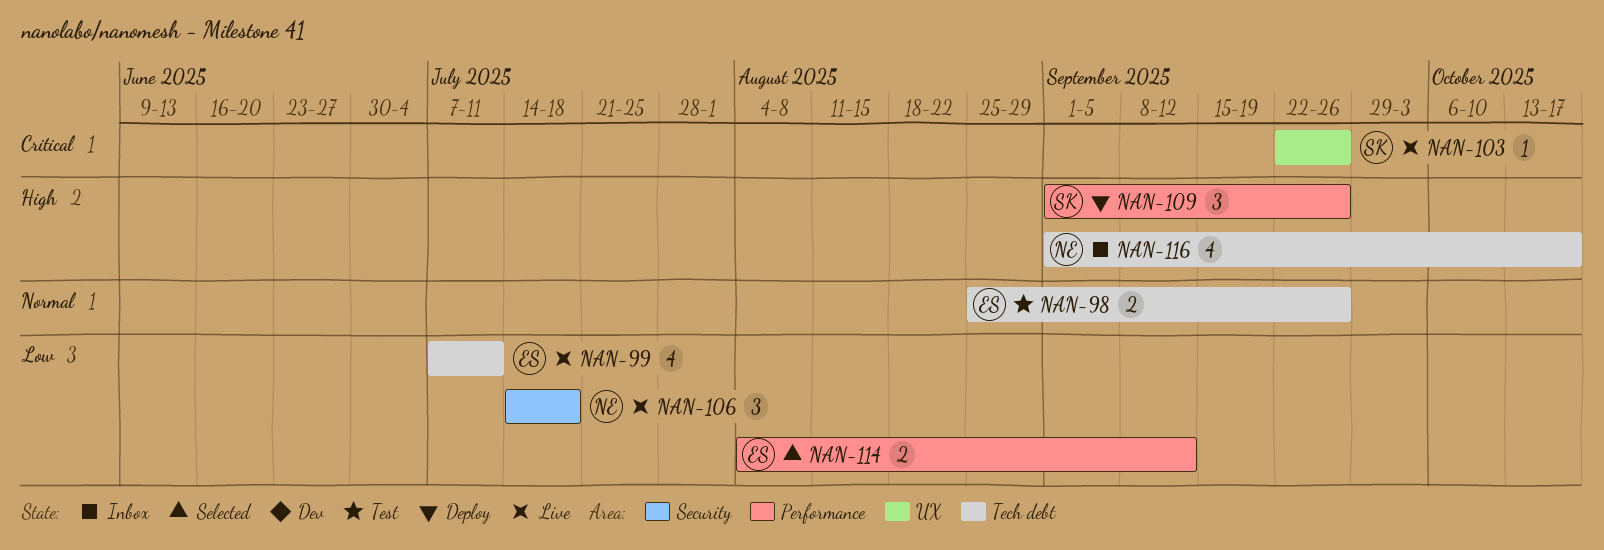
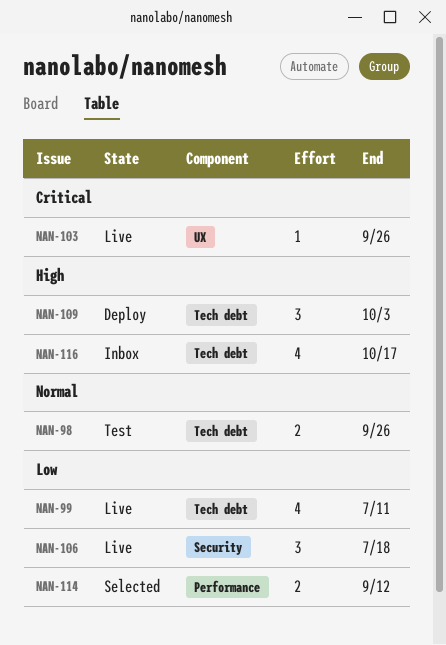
NAN-109, label: Performance -> Tech debt
NAN-109, due: Sep 26 -> Oct 3

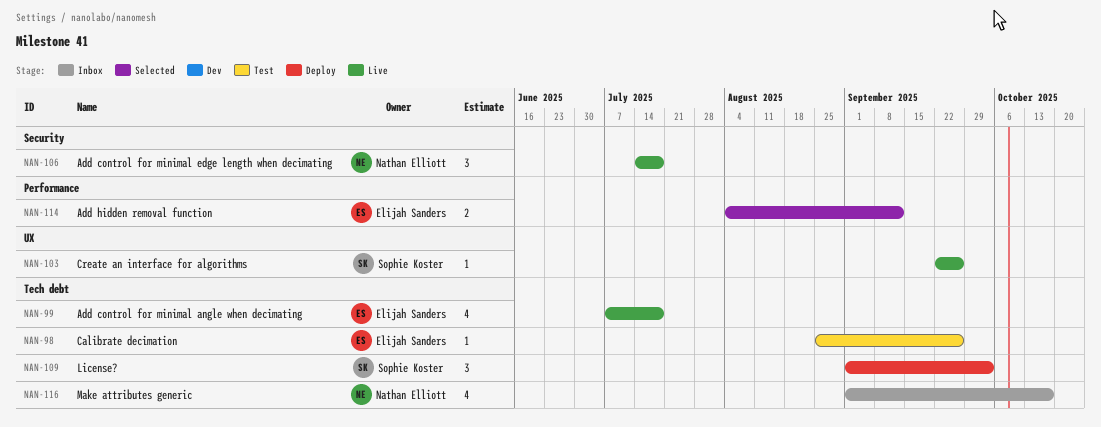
NAN-98, estimate: 2 -> 1
NAN-99, due: Jul 11 -> Jul 18

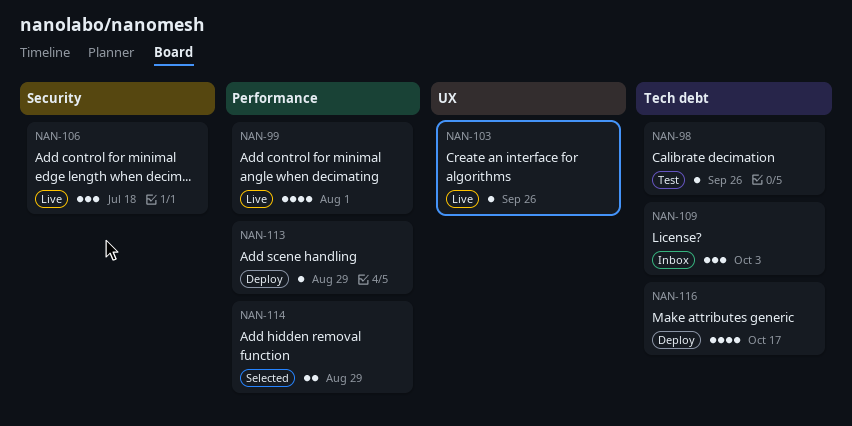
NAN-99, label: Tech debt -> Performance
NAN-99, due: Jul 18 -> Aug 1
NAN-109, status: Deploy -> Inbox
NAN-113: none -> present
NAN-114, due: Sep 12 -> Aug 29
NAN-116, status: Inbox -> Deploy

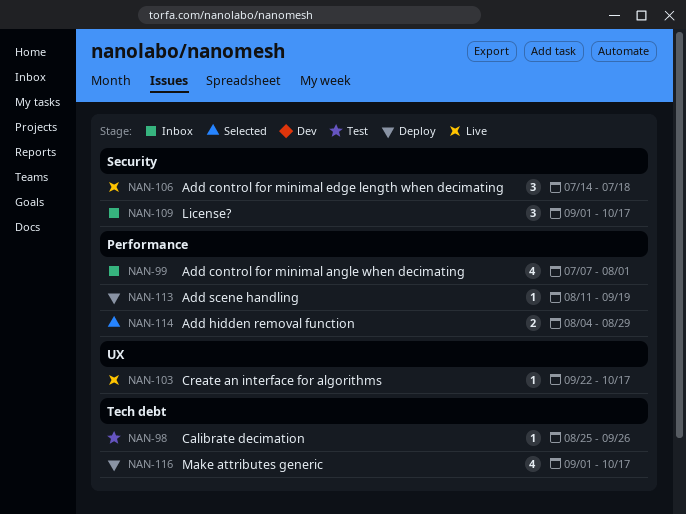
NAN-99, status: Live -> Inbox
NAN-103, due: Sep 26 -> Oct 17
NAN-109, label: Tech debt -> Security
NAN-109, due: Oct 3 -> Oct 17
NAN-113, due: Aug 29 -> Sep 19

